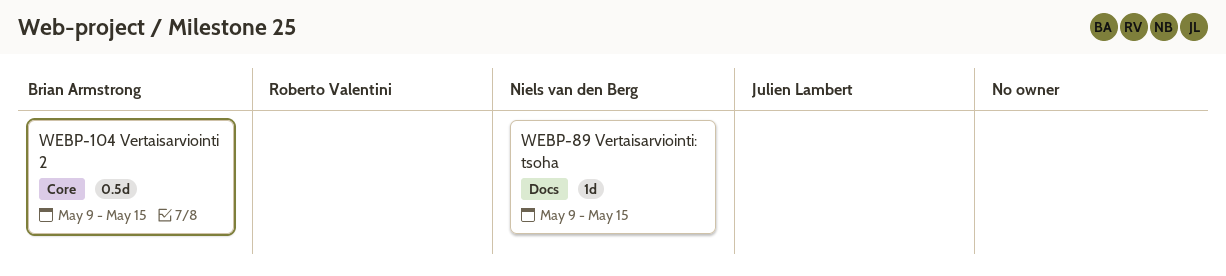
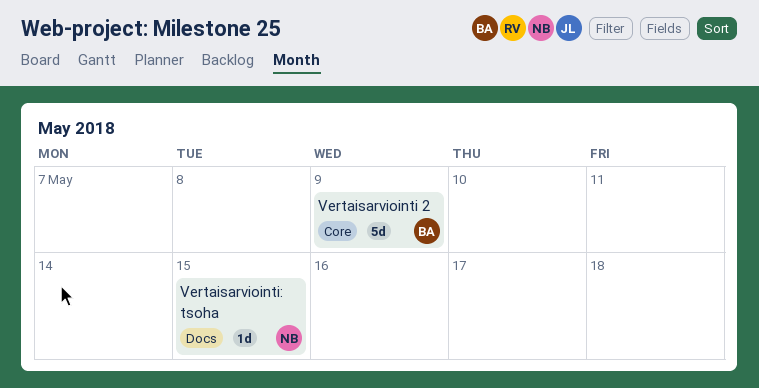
Vertaisarviointi 2, estimate: 0.5d -> 5d
Vertaisarviointi 2, due: May 15 -> May 9

